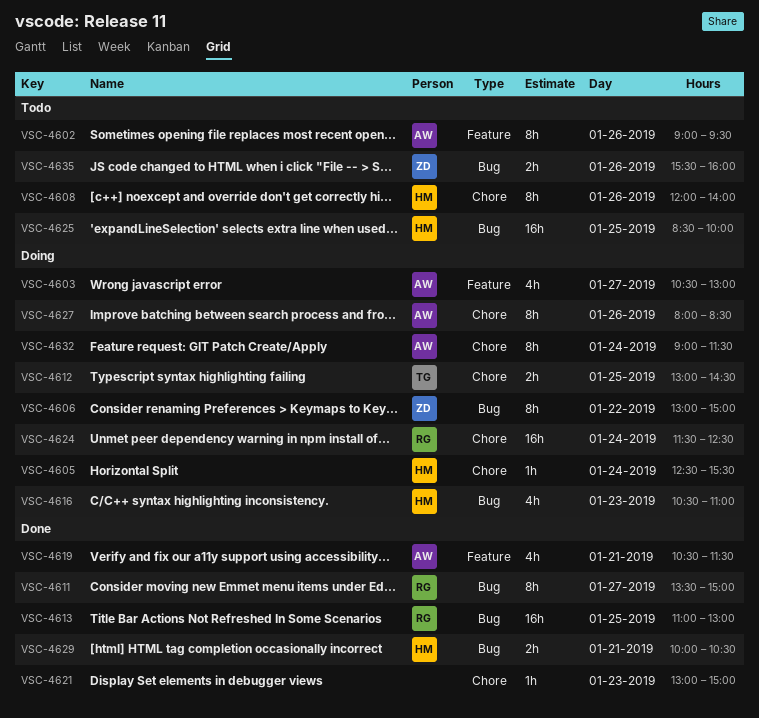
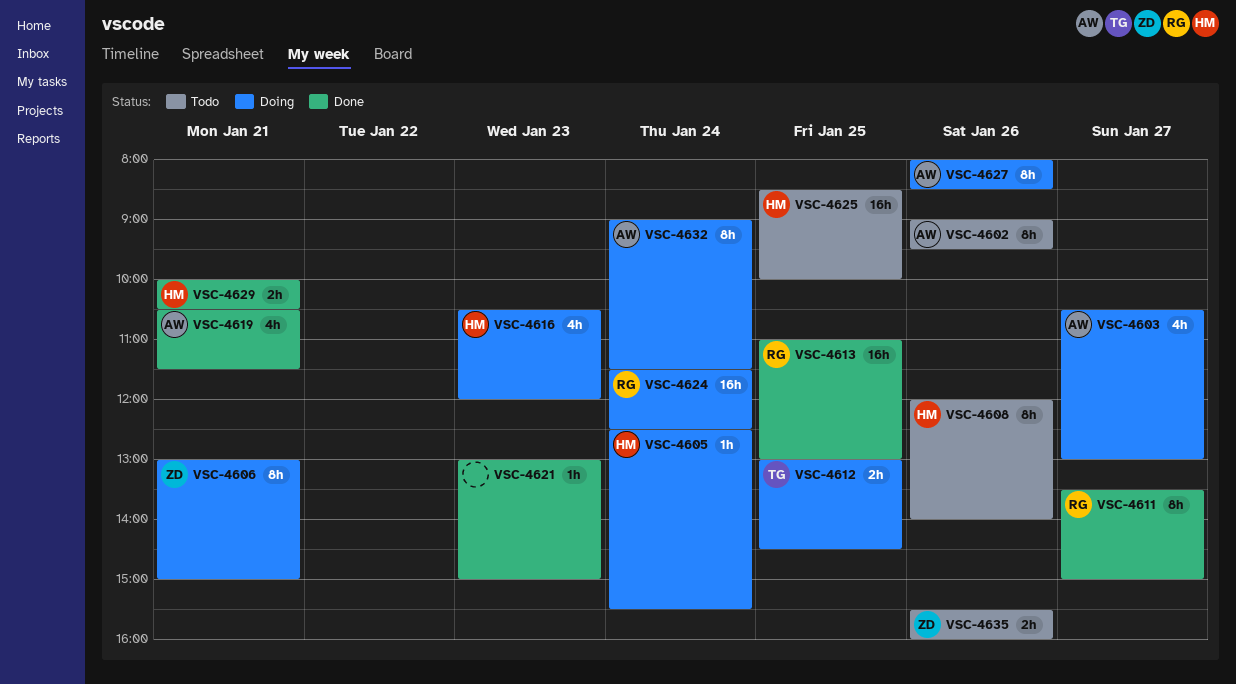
VSC-4606, day: Jan 22 -> Jan 21
VSC-4616, ends: 11:00 -> 12:00

